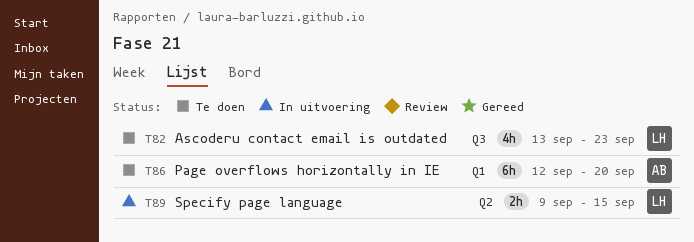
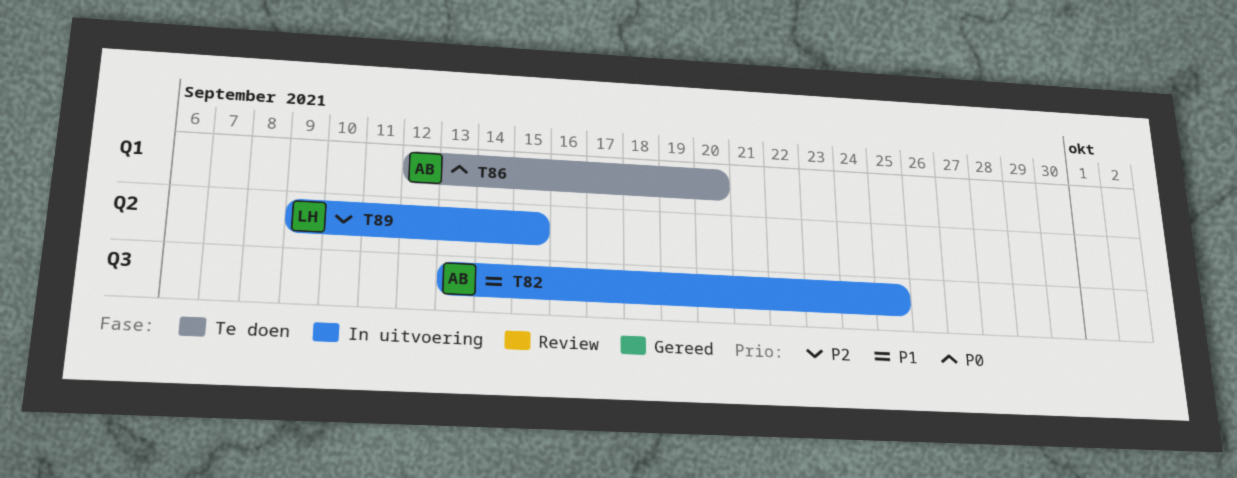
T82, status: Te doen -> In uitvoering
T82, owner: LH -> AB
T82, due: Sep 23 -> Sep 25

